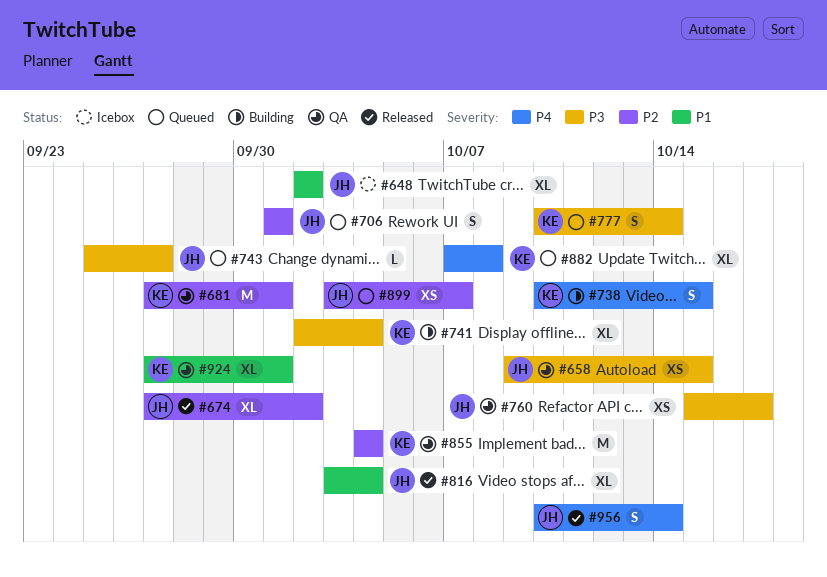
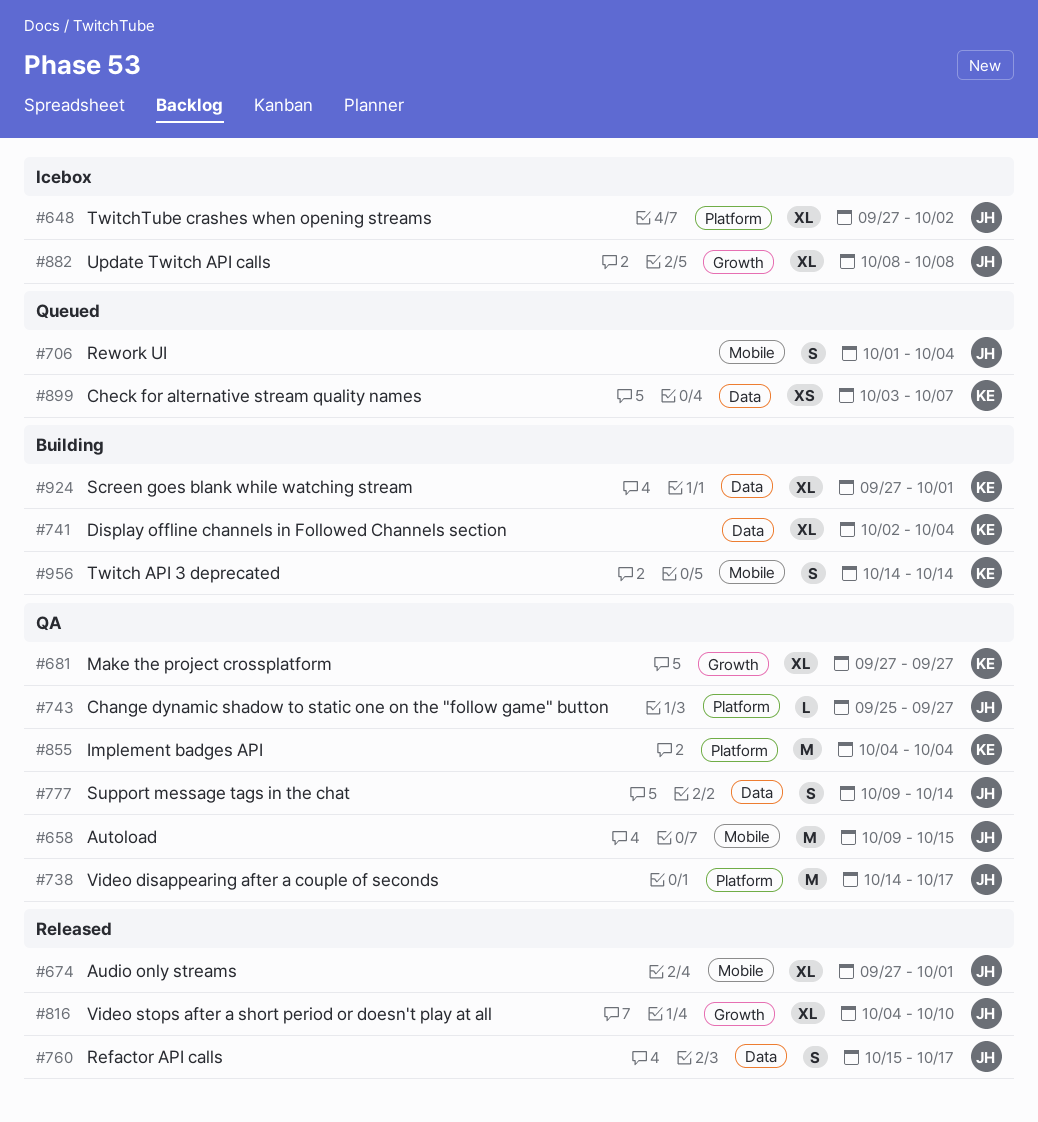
#648, start: Oct 2 -> Sep 27
#658, estimate: XS -> M
#674, due: Oct 2 -> Oct 1
#681, estimate: M -> XL
#681, due: Oct 1 -> Sep 27
#706, due: Oct 1 -> Oct 4
#738, status: Building -> QA
#738, owner: KE -> JH
#738, estimate: S -> M
#738, start: Oct 10 -> Oct 14
#738, due: Oct 15 -> Oct 17
#743, status: Queued -> QA
#760, status: QA -> Released
#760, estimate: XS -> S
#777, status: Queued -> QA
#777, owner: KE -> JH
#777, start: Oct 10 -> Oct 9
#816, start: Oct 3 -> Oct 4
#816, due: Oct 4 -> Oct 10
#882, status: Queued -> Icebox
#882, owner: KE -> JH
#882, start: Oct 7 -> Oct 8
#899, owner: JH -> KE
#924, status: QA -> Building
#956, status: Released -> Building
#956, owner: JH -> KE
#956, start: Oct 10 -> Oct 14

